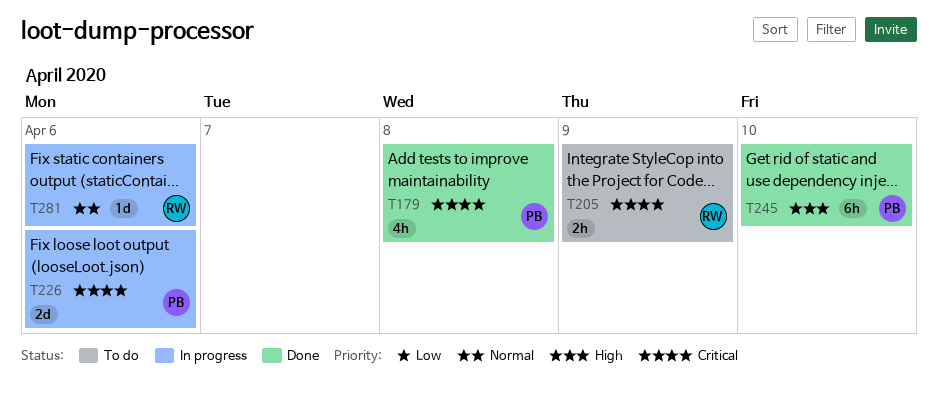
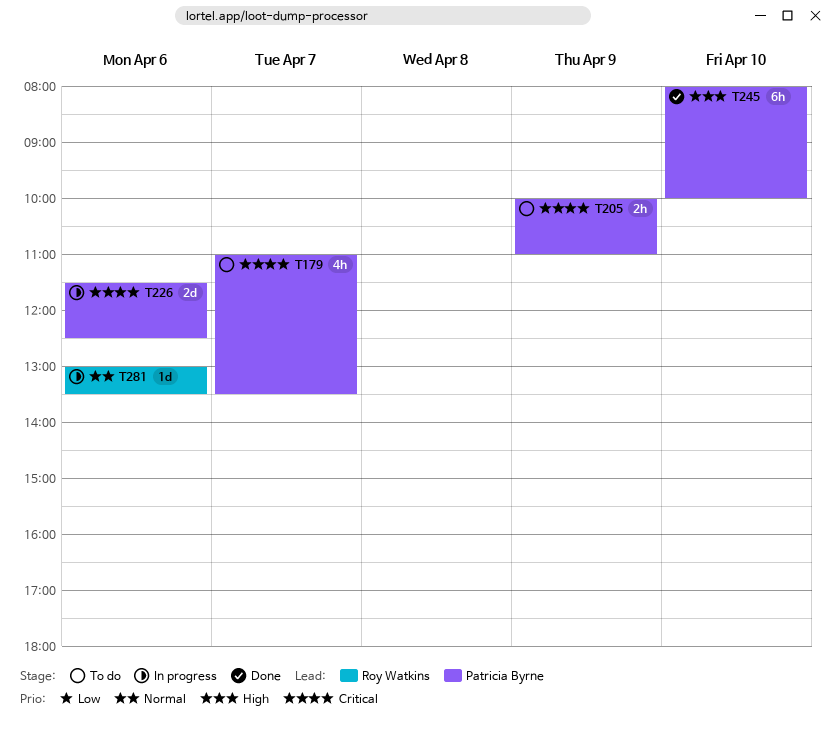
T179, status: Done -> To do
T179, day: Apr 8 -> Apr 7
T205, owner: Roy Watkins -> Patricia Byrne

